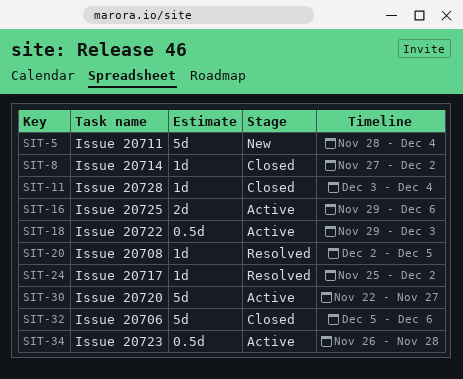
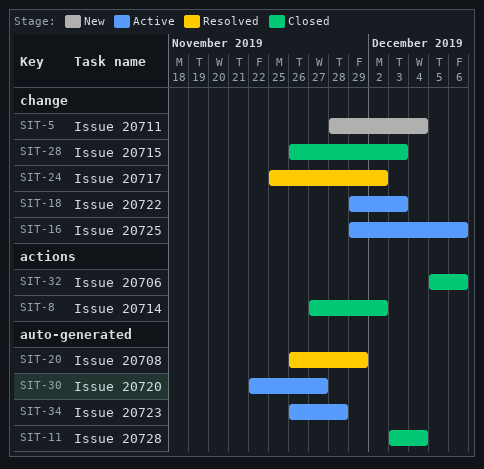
SIT-20, start: Dec 2 -> Nov 26
SIT-20, due: Dec 5 -> Nov 29
SIT-28: none -> present

